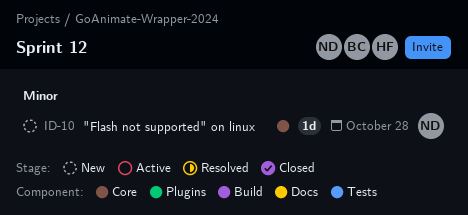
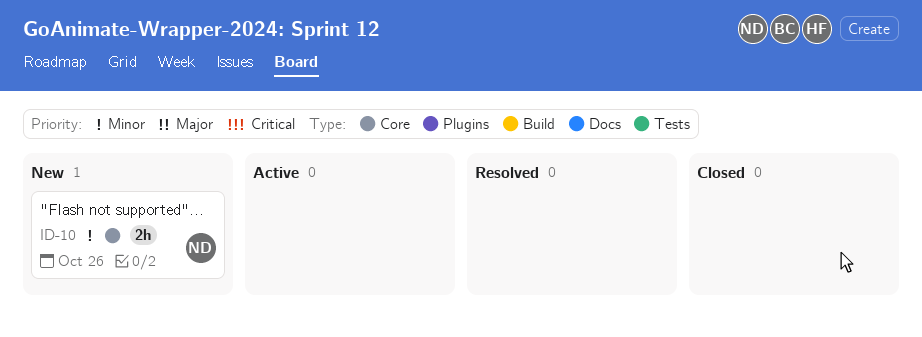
ID-10, estimate: 1d -> 2h
ID-10, due: Oct 28 -> Oct 26

